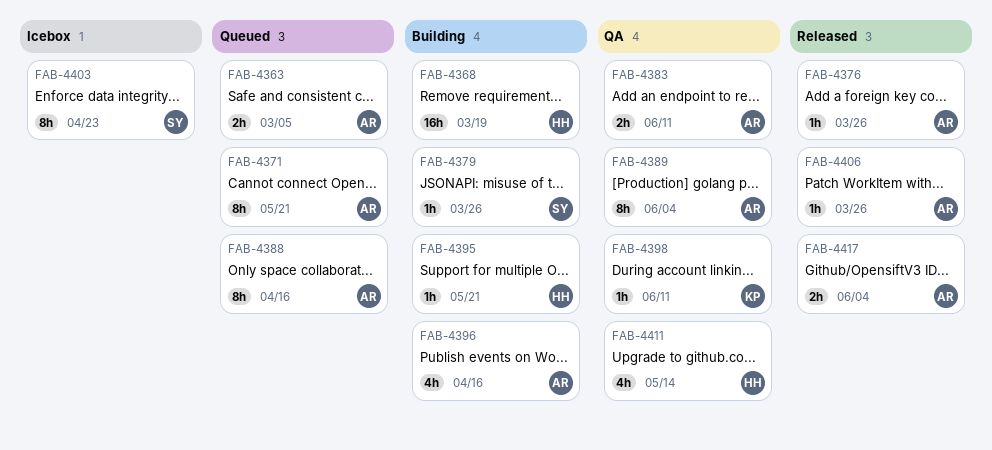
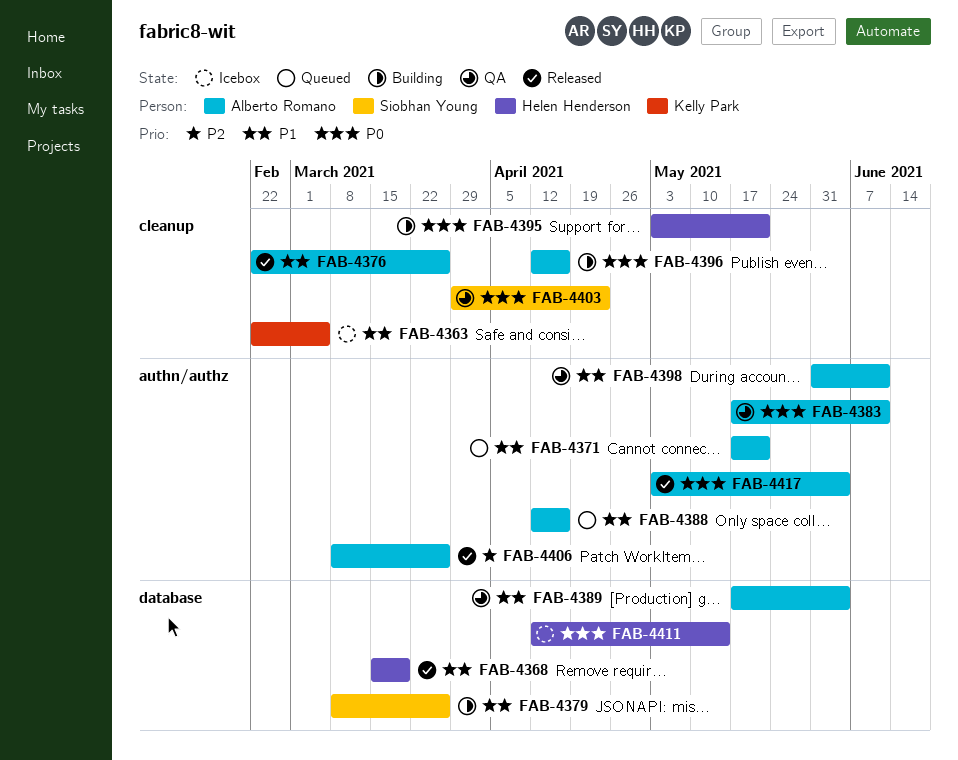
FAB-4363, status: Queued -> Icebox
FAB-4363, owner: Alberto Romano -> Kelly Park
FAB-4368, status: Building -> Released
FAB-4398, owner: Kelly Park -> Alberto Romano
FAB-4403, status: Icebox -> QA
FAB-4411, status: QA -> Icebox

